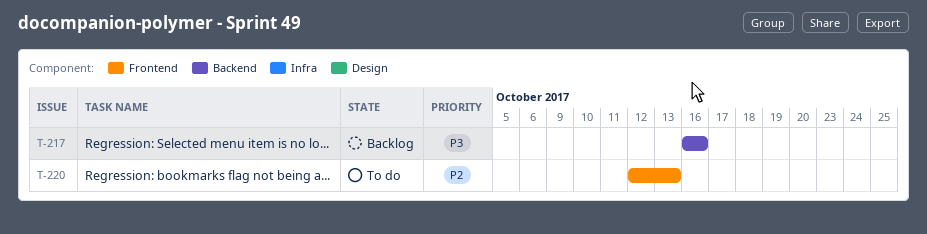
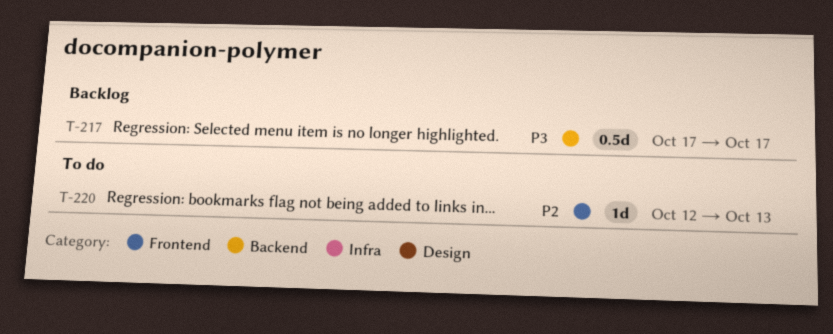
T-217, start: Oct 16 -> Oct 17
T-217, due: Oct 16 -> Oct 17

